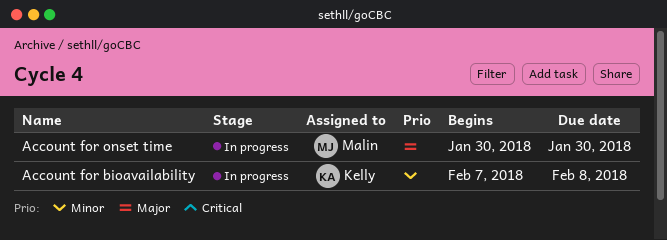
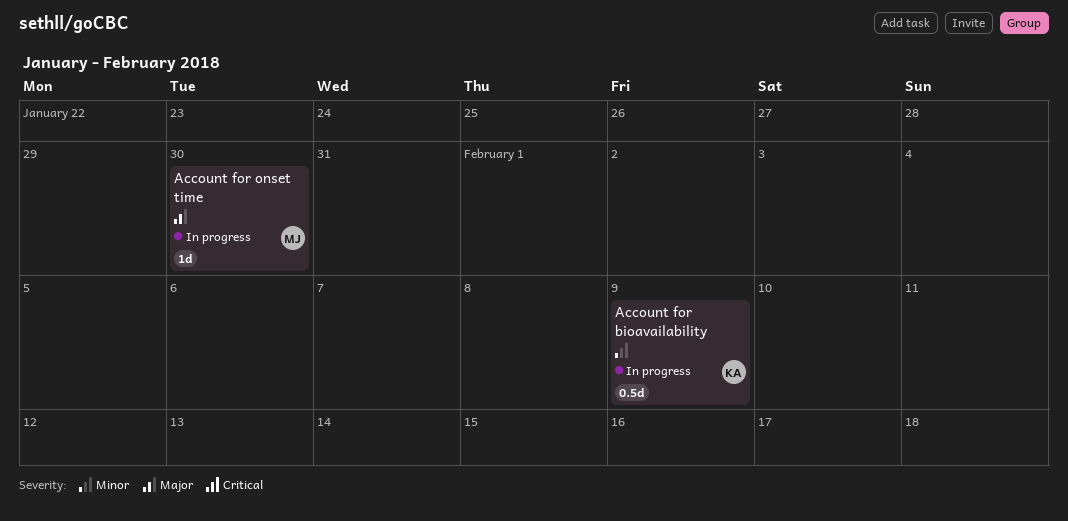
Account for bioavailability, due: Feb 8 -> Feb 9

